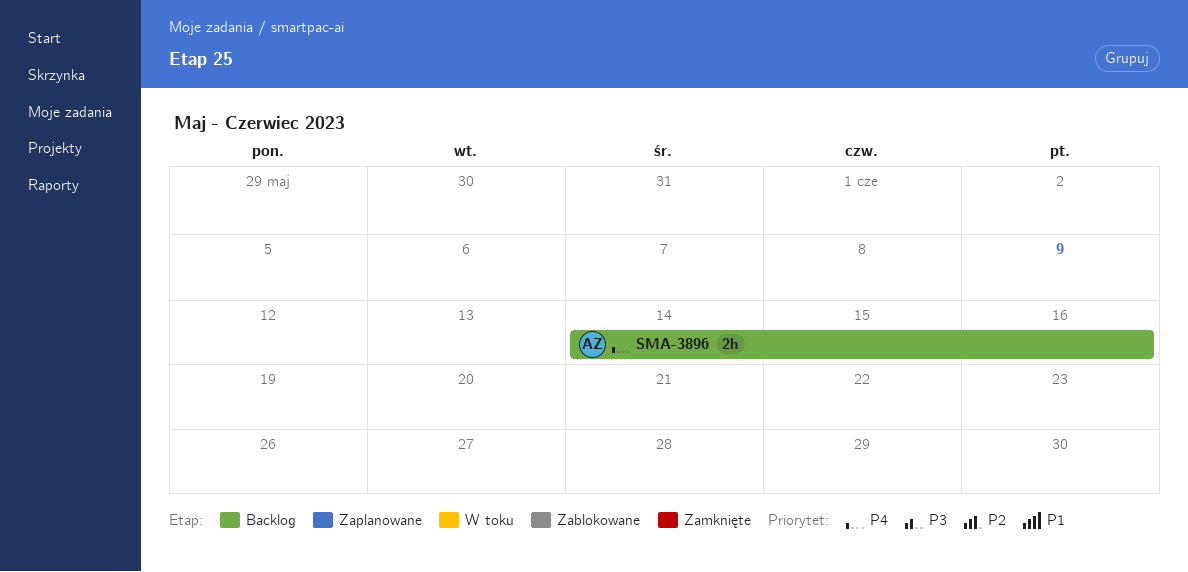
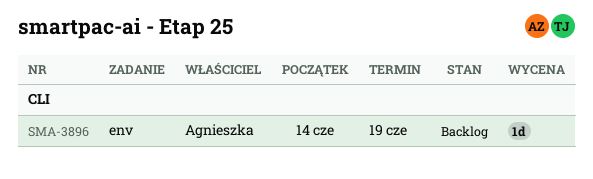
SMA-3896, estimate: 2h -> 1d
SMA-3896, due: Jun 16 -> Jun 19

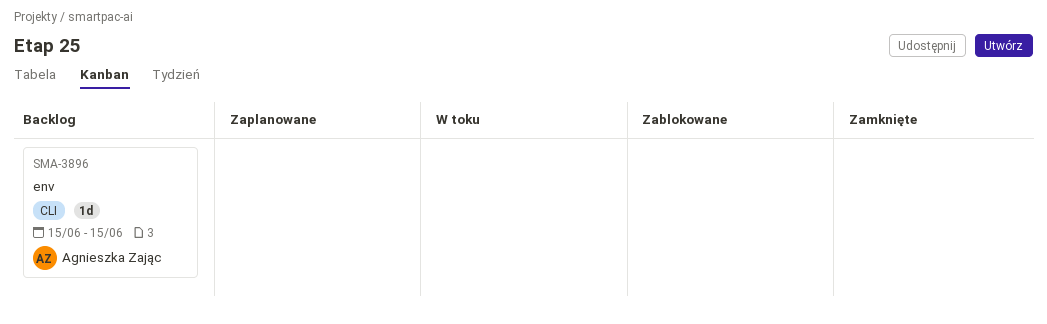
SMA-3896, start: Jun 14 -> Jun 15
SMA-3896, due: Jun 19 -> Jun 15

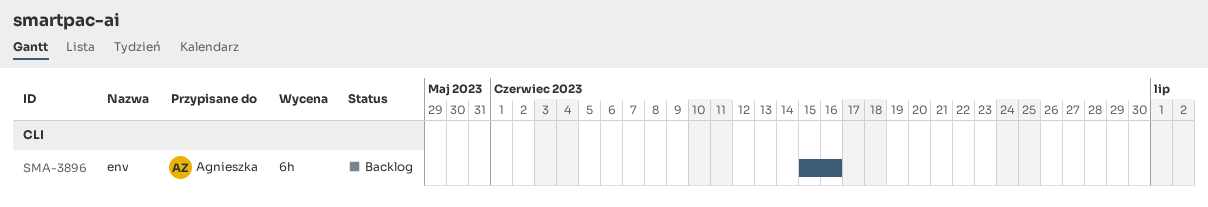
SMA-3896, estimate: 1d -> 6h
SMA-3896, due: Jun 15 -> Jun 16

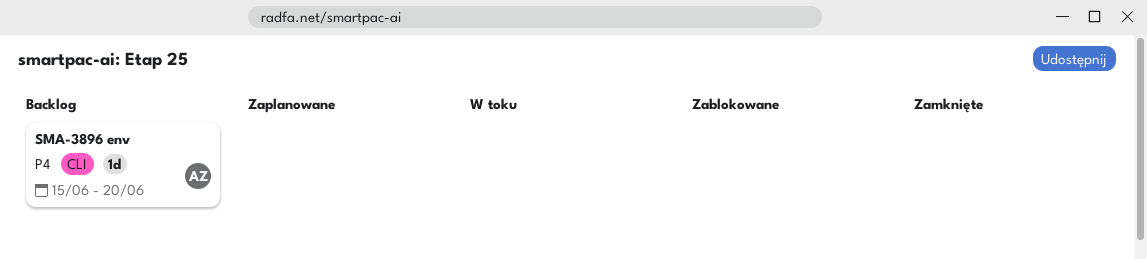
SMA-3896, estimate: 6h -> 1d
SMA-3896, due: Jun 16 -> Jun 20

